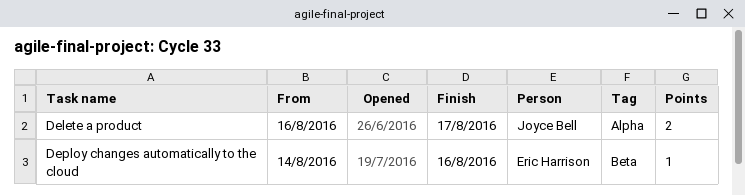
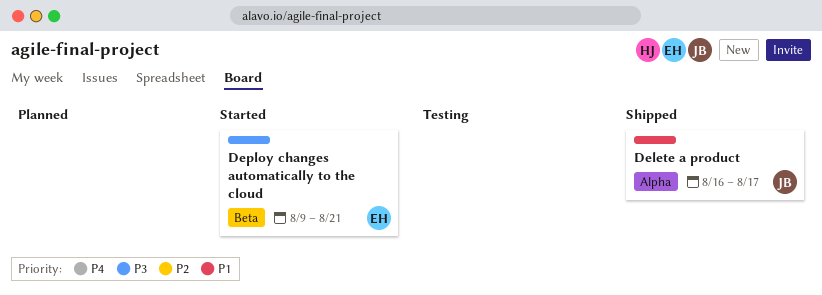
Deploy changes automatically to the cloud, start: Aug 14 -> Aug 9
Deploy changes automatically to the cloud, due: Aug 16 -> Aug 21

